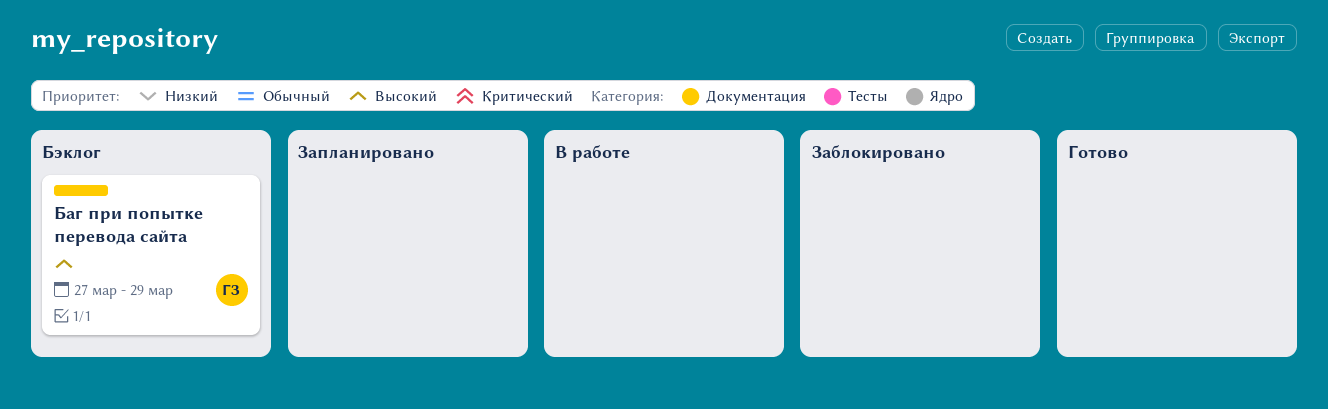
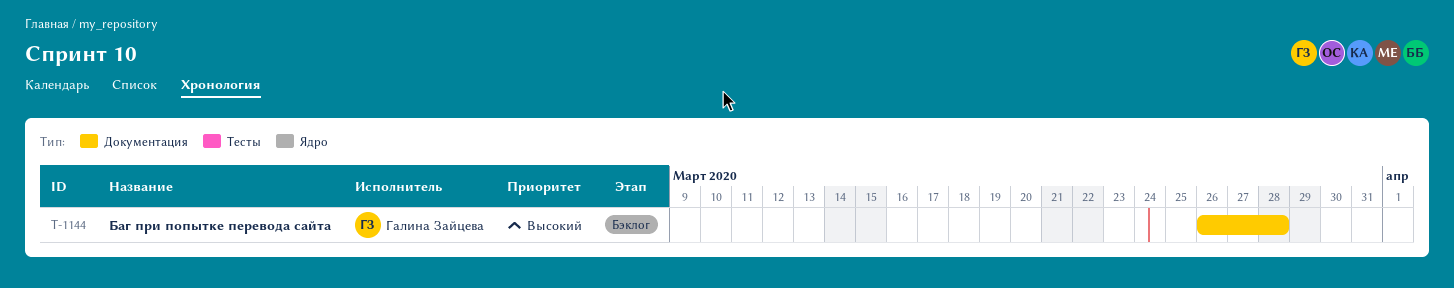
Баг при попытке перевода сайта, start: Mar 27 -> Mar 26
Баг при попытке перевода сайта, due: Mar 29 -> Mar 28

